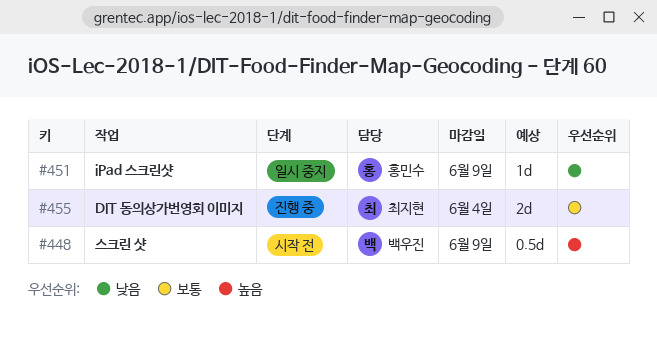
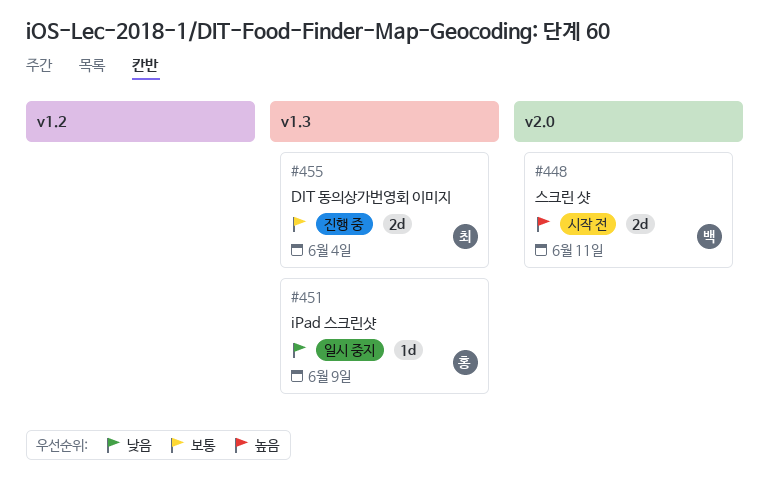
#448, estimate: 0.5d -> 2d
#448, due: Jun 9 -> Jun 11

